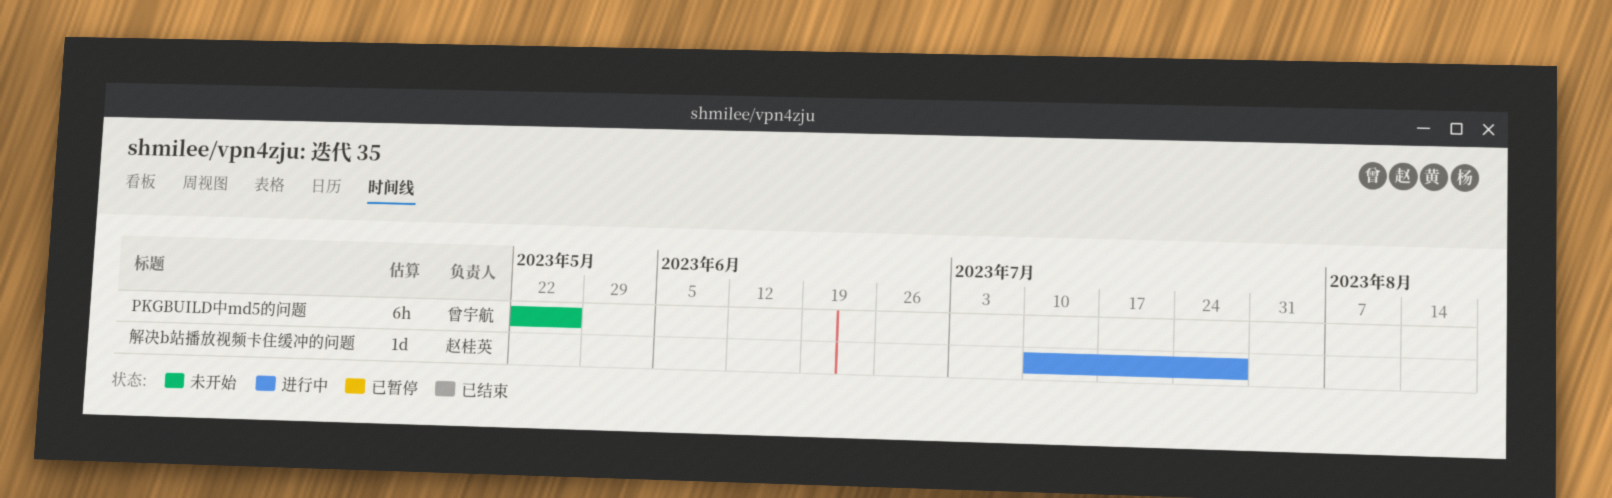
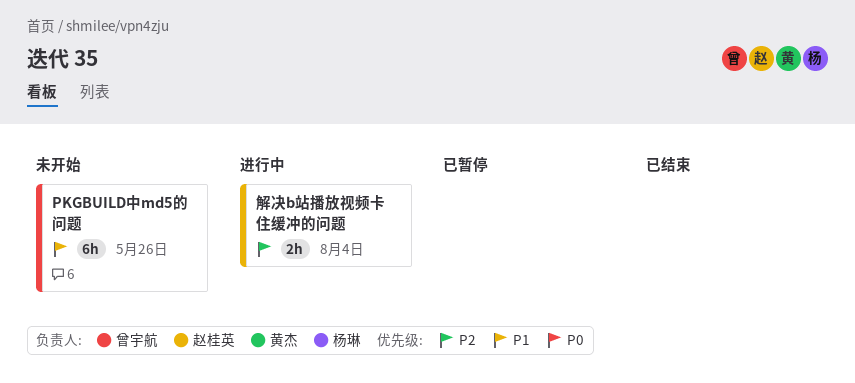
解决b站播放视频卡住缓冲的问题, estimate: 1d -> 2h
解决b站播放视频卡住缓冲的问题, due: Jul 28 -> Aug 4

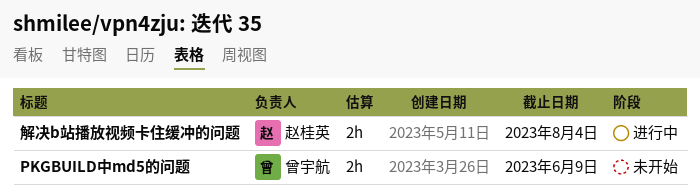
PKGBUILD中md5的问题, estimate: 6h -> 2h
PKGBUILD中md5的问题, due: May 26 -> Jun 9

